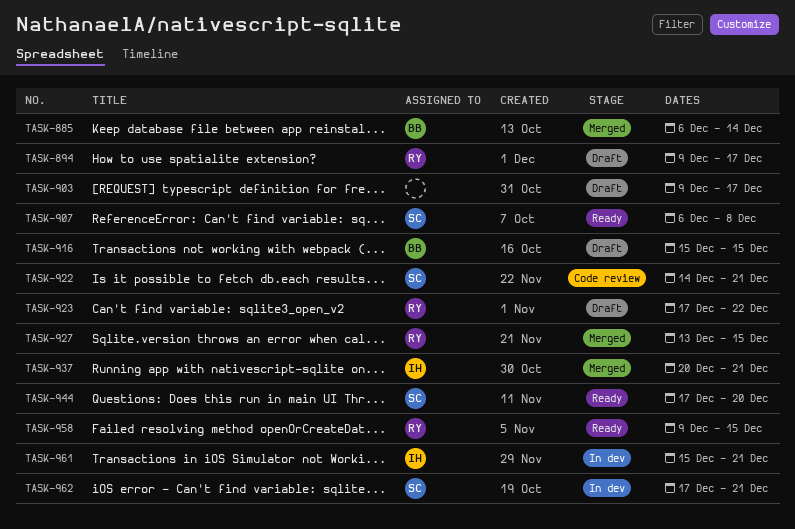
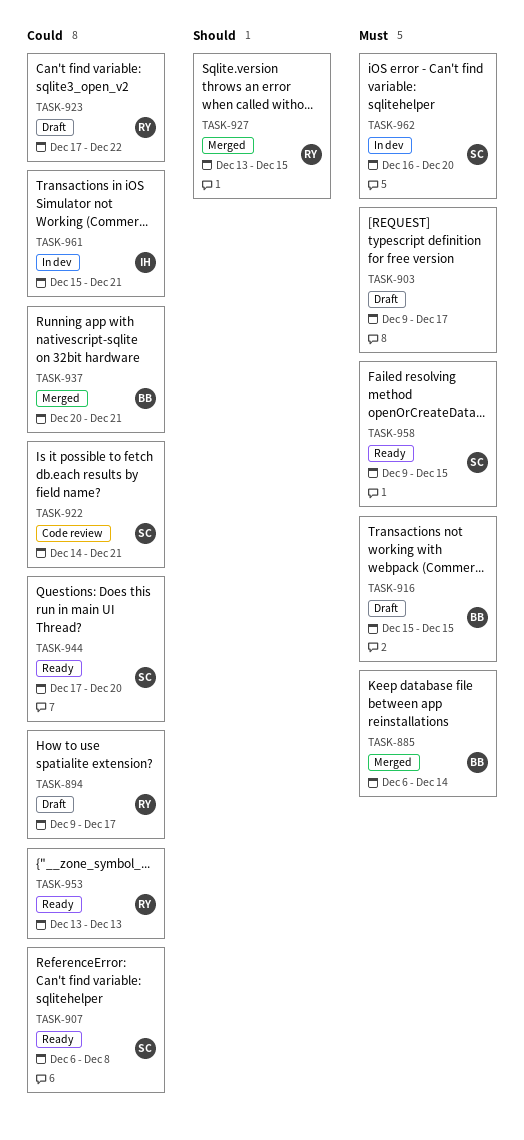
TASK-937, owner: IH -> BB
TASK-953: none -> present
TASK-958, owner: RY -> SC
TASK-962, start: Dec 17 -> Dec 16
TASK-962, due: Dec 21 -> Dec 20

